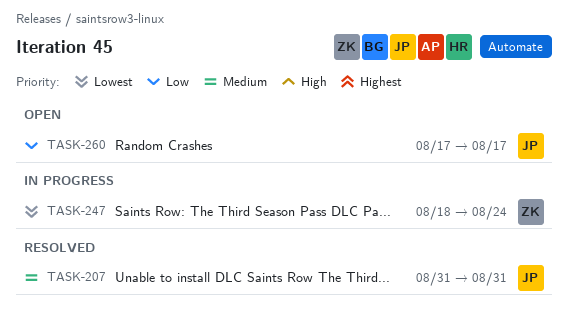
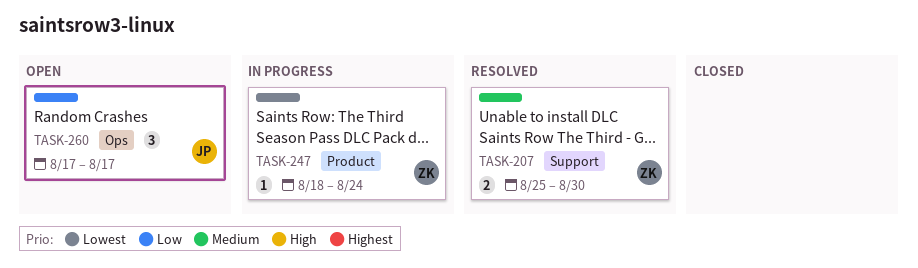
TASK-207, owner: JP -> ZK
TASK-207, start: Aug 31 -> Aug 25
TASK-207, due: Aug 31 -> Aug 30

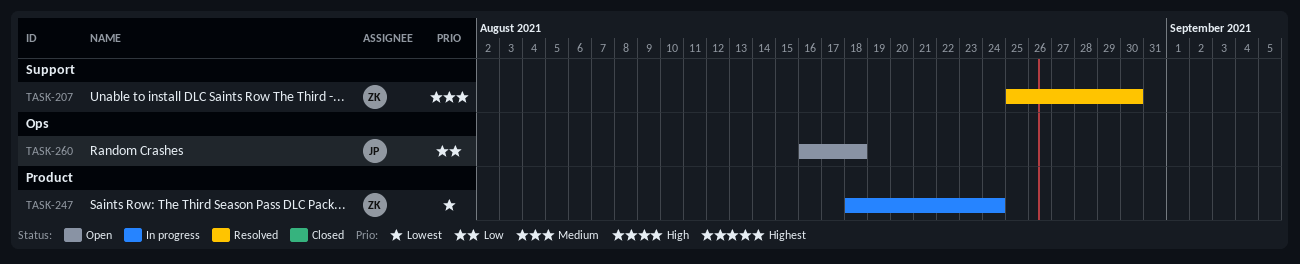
TASK-260, start: Aug 17 -> Aug 16
TASK-260, due: Aug 17 -> Aug 18

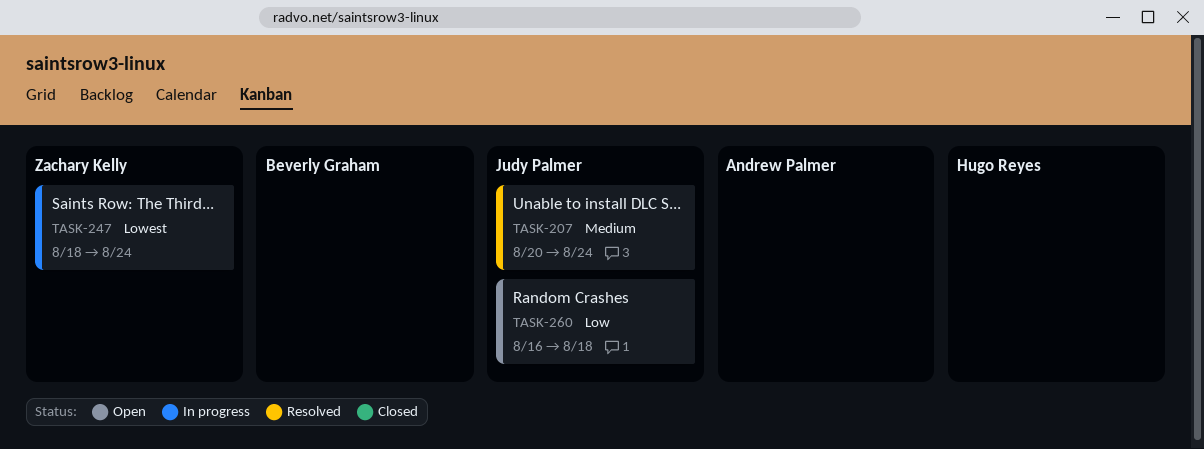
TASK-207, owner: Zachary Kelly -> Judy Palmer
TASK-207, start: Aug 25 -> Aug 20
TASK-207, due: Aug 30 -> Aug 24

